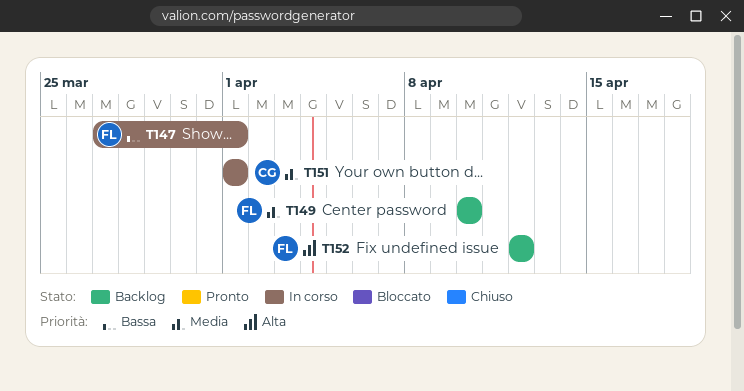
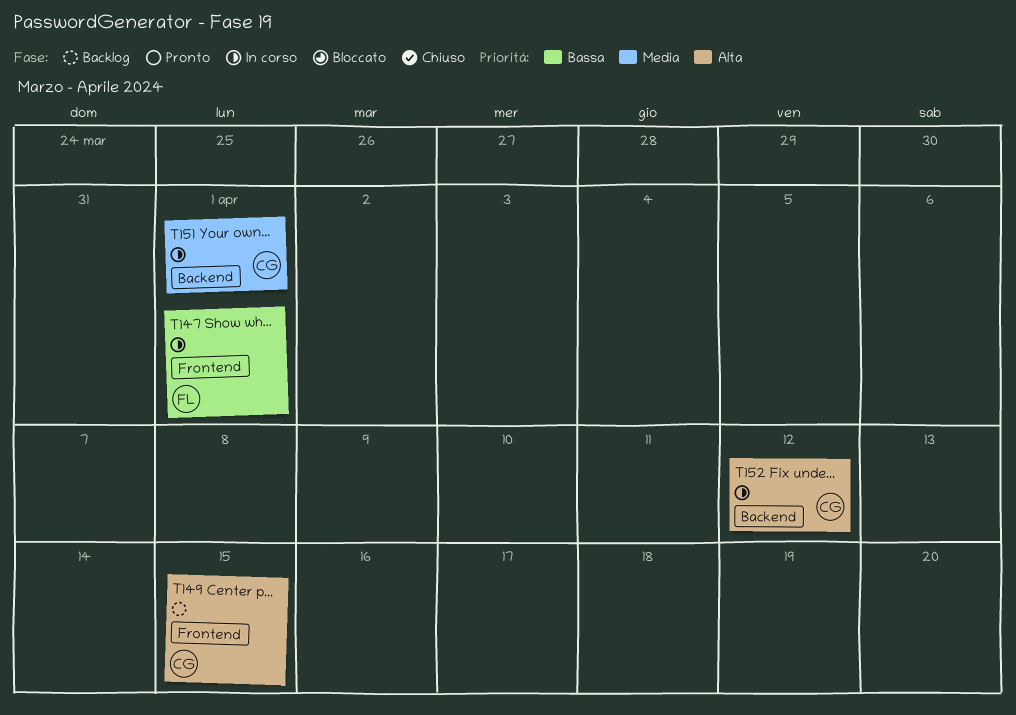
T149, owner: FL -> CG
T149, priority: Media -> Alta
T149, due: Apr 10 -> Apr 15
T152, status: Backlog -> In corso
T152, owner: FL -> CG

